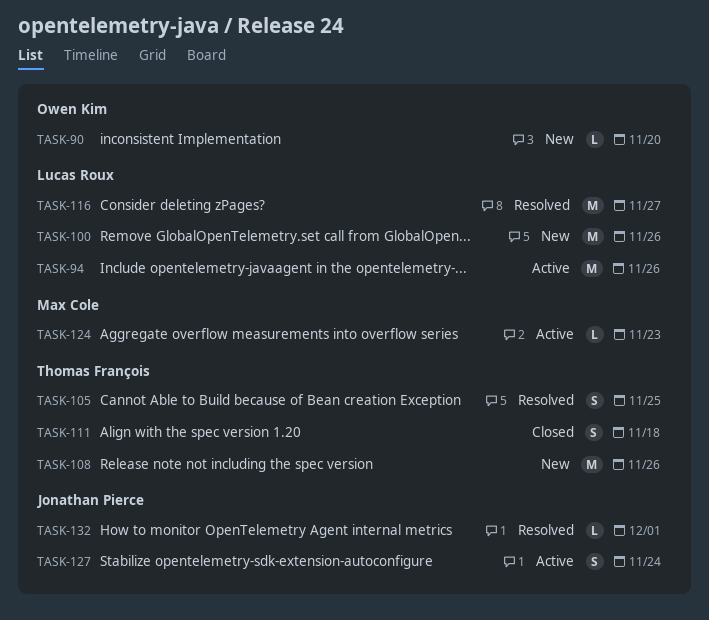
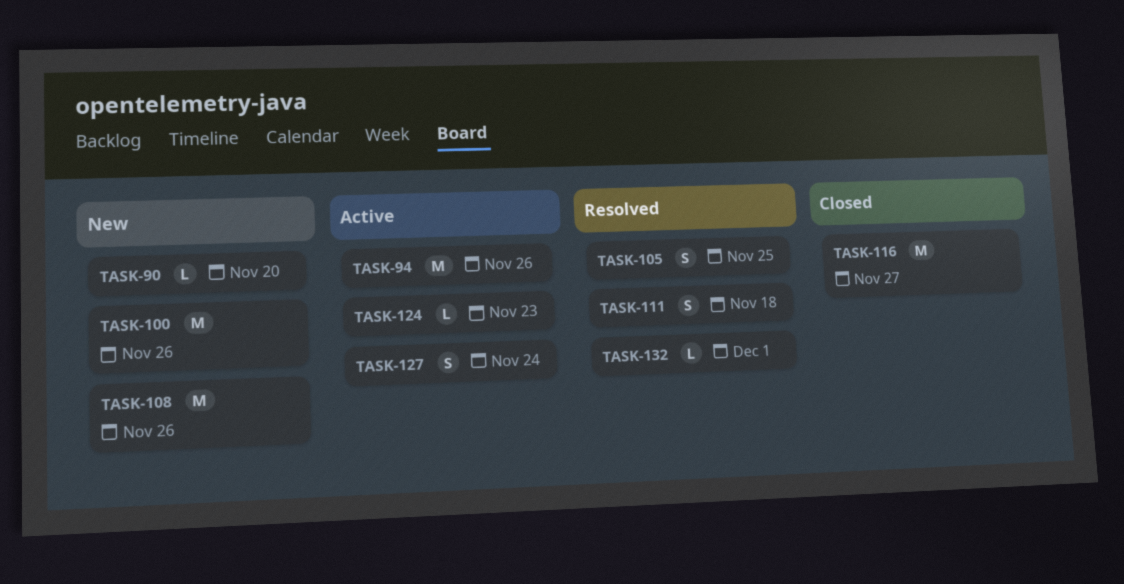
TASK-111, status: Closed -> Resolved
TASK-116, status: Resolved -> Closed

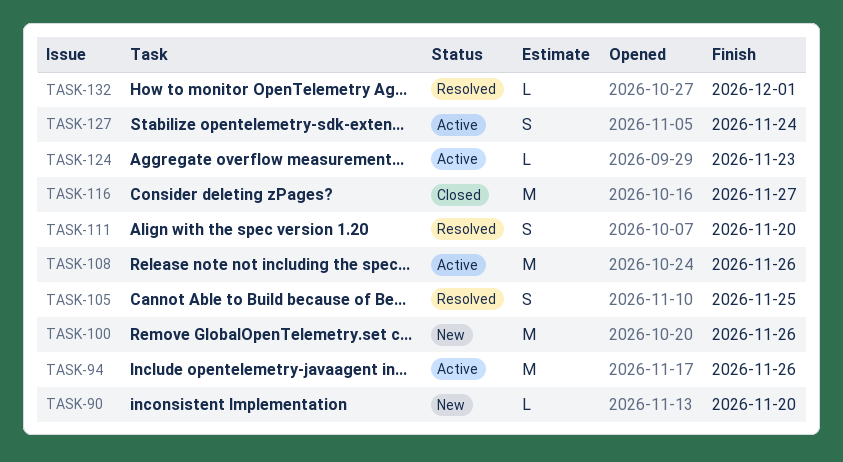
TASK-108, status: New -> Active
TASK-111, due: Nov 18 -> Nov 20

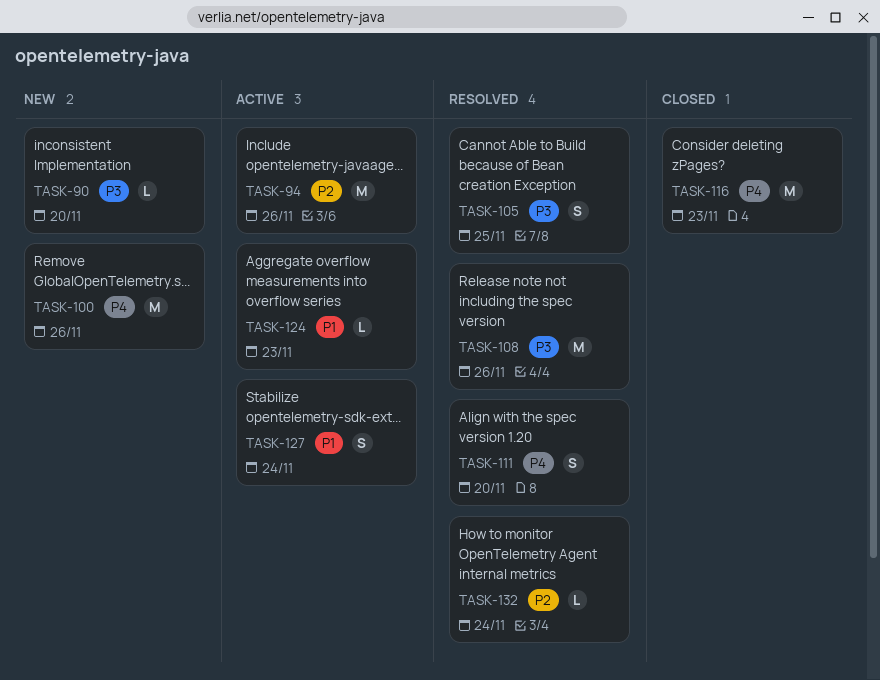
TASK-108, status: Active -> Resolved
TASK-116, due: Nov 27 -> Nov 23
TASK-132, due: Dec 1 -> Nov 24

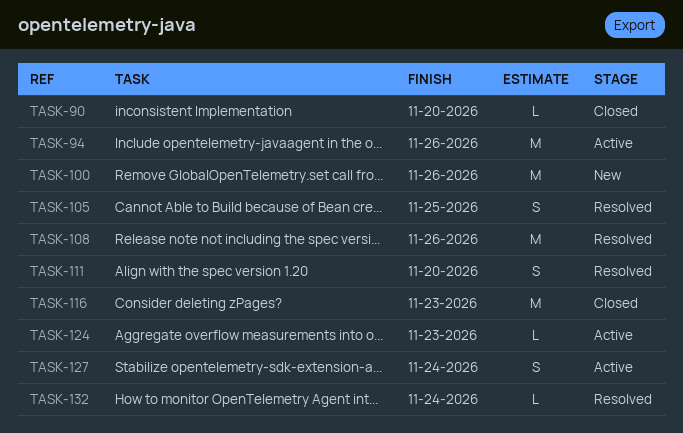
TASK-90, status: New -> Closed

